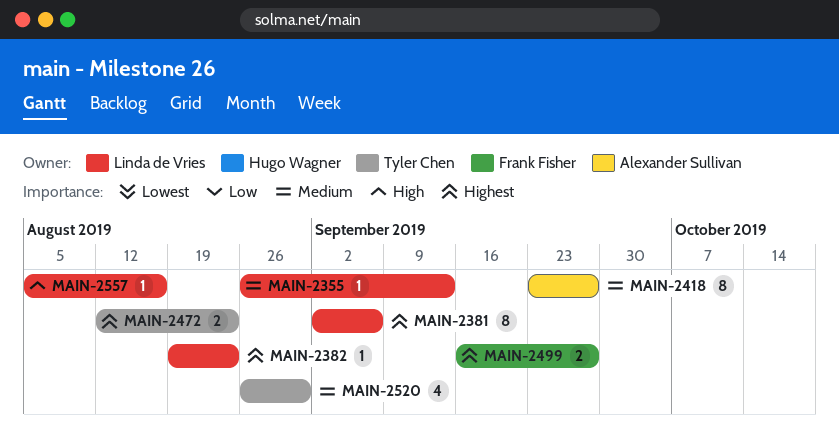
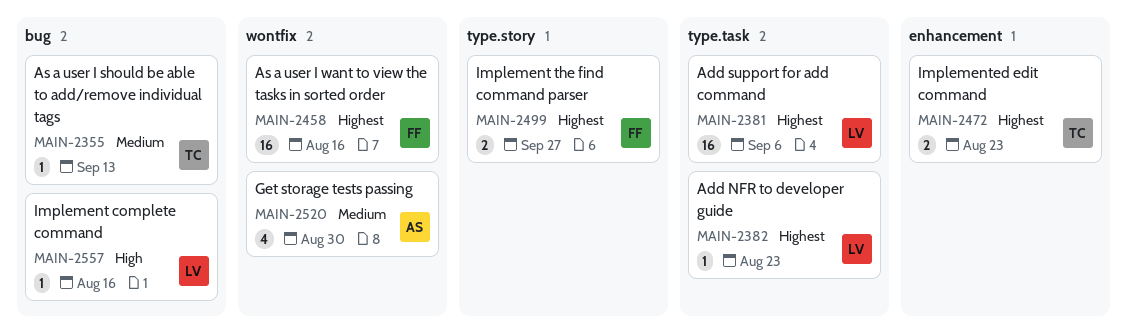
MAIN-2355, owner: Linda de Vries -> Tyler Chen
MAIN-2381, estimate: 8 -> 16
MAIN-2418: present -> none
MAIN-2458: none -> present
MAIN-2520, owner: Tyler Chen -> Alexander Sullivan

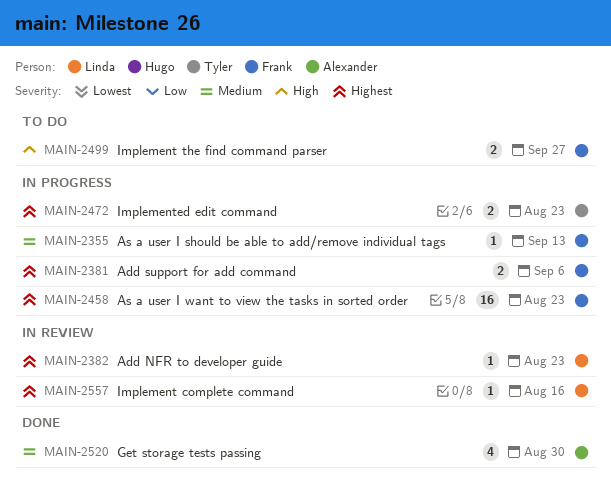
MAIN-2355, owner: Tyler -> Frank
MAIN-2381, owner: Linda -> Frank
MAIN-2381, estimate: 16 -> 2
MAIN-2458, due: Aug 16 -> Aug 23
MAIN-2499, priority: Highest -> High
MAIN-2557, priority: High -> Highest

